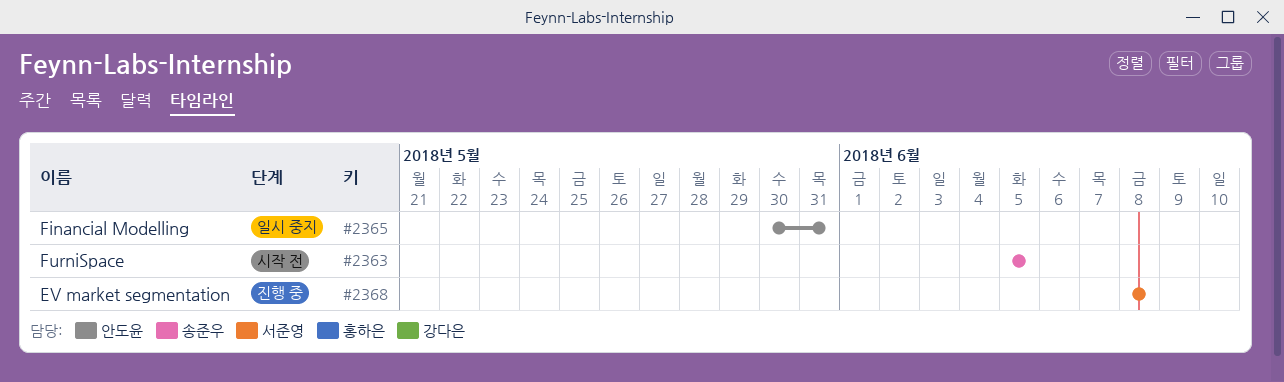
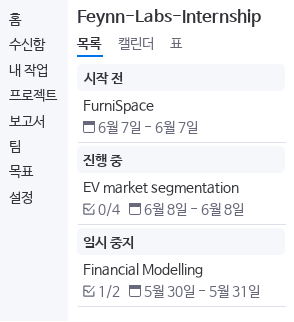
FurniSpace, start: Jun 5 -> Jun 7
FurniSpace, due: Jun 5 -> Jun 7

